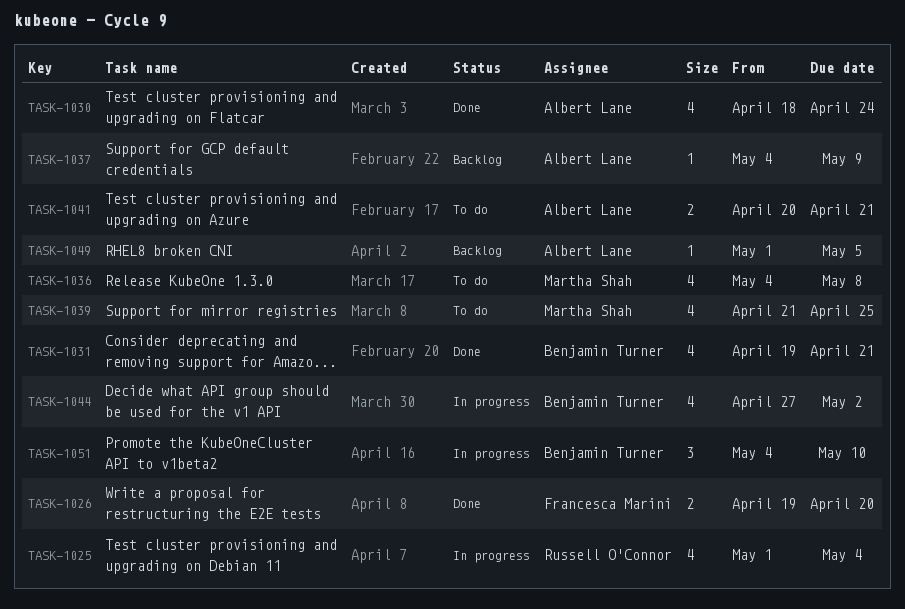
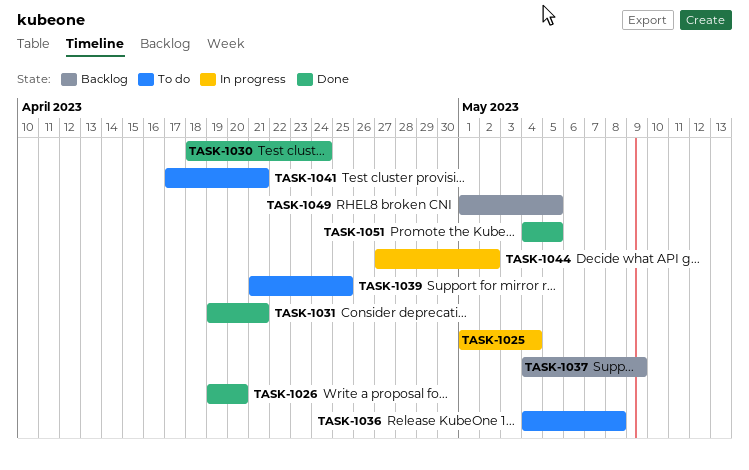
TASK-1041, start: Apr 20 -> Apr 17
TASK-1051, status: In progress -> Done
TASK-1051, due: May 10 -> May 5

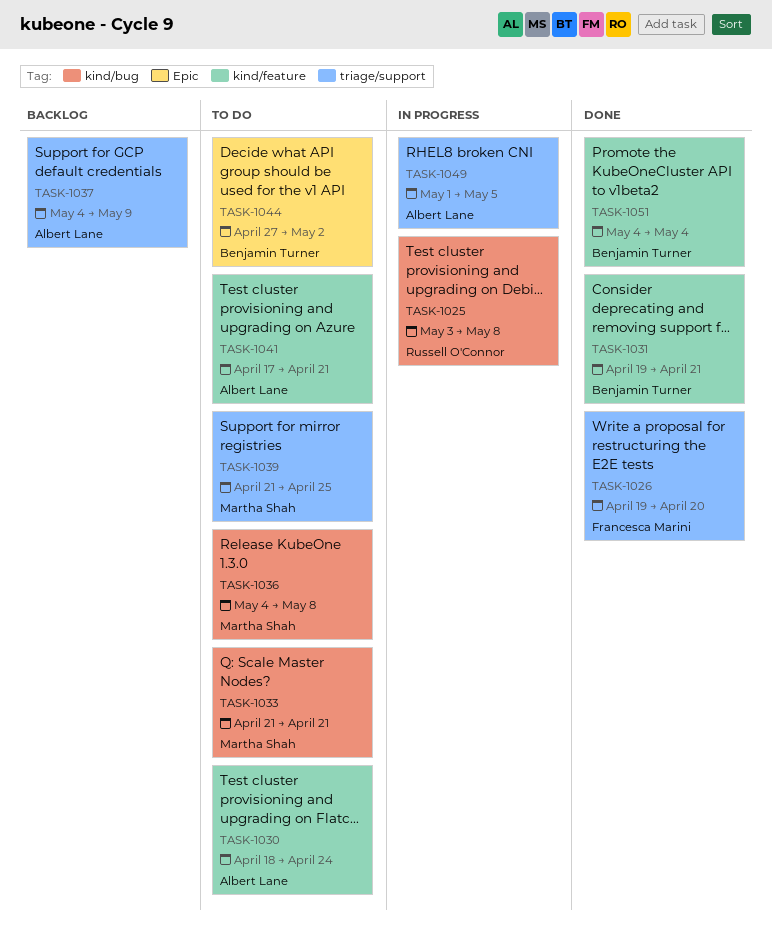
TASK-1025, start: May 1 -> May 3
TASK-1025, due: May 4 -> May 8
TASK-1030, status: Done -> To do
TASK-1033: none -> present
TASK-1044, status: In progress -> To do
TASK-1049, status: Backlog -> In progress
TASK-1051, due: May 5 -> May 4

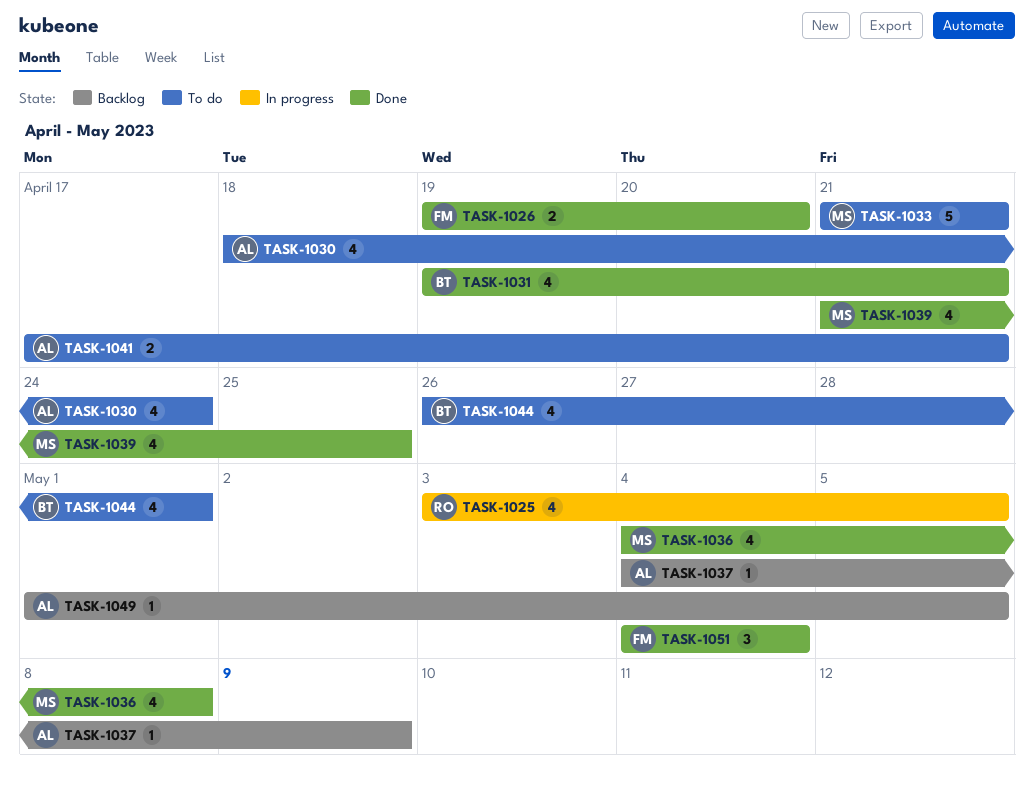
TASK-1025, due: May 8 -> May 5
TASK-1036, status: To do -> Done
TASK-1039, status: To do -> Done
TASK-1044, start: Apr 27 -> Apr 26
TASK-1044, due: May 2 -> May 1
TASK-1049, status: In progress -> Backlog
TASK-1051, owner: Benjamin Turner -> Francesca Marini

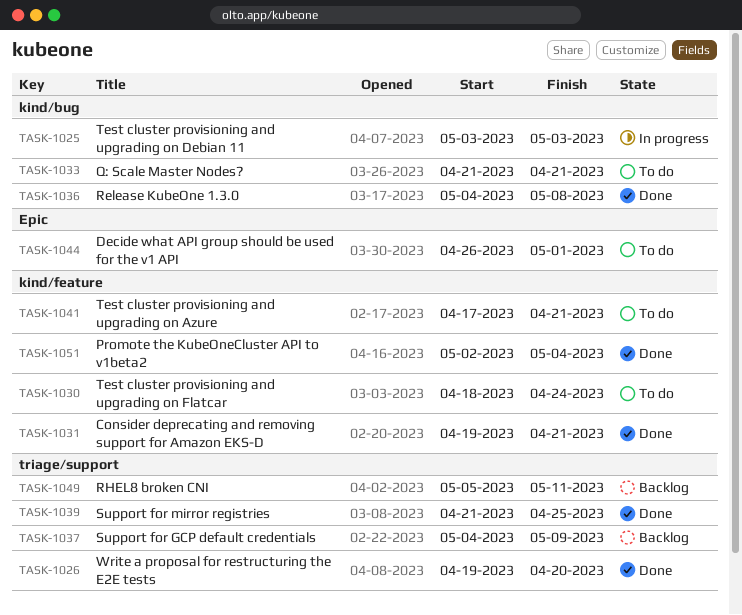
TASK-1025, due: May 5 -> May 3
TASK-1049, start: May 1 -> May 5
TASK-1049, due: May 5 -> May 11
TASK-1051, start: May 4 -> May 2

